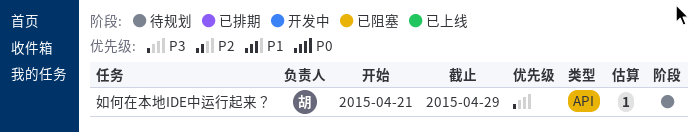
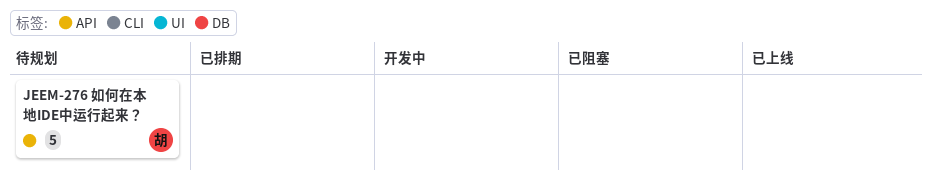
如何在本地IDE中运行起来？, estimate: 1 -> 5

